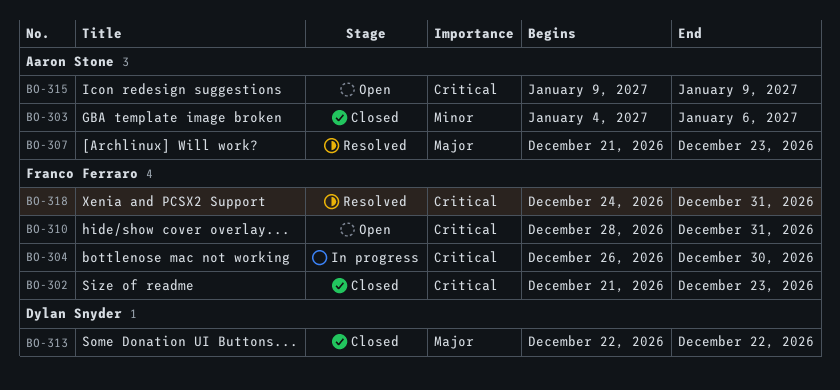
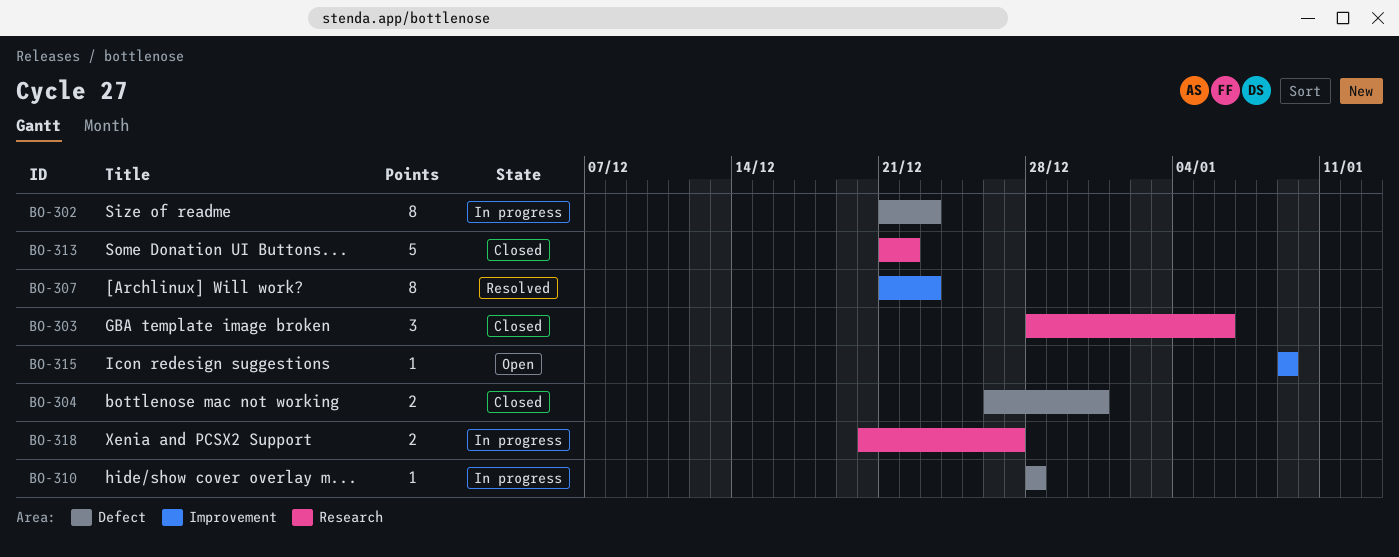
BO-302, status: Closed -> In progress
BO-303, start: Jan 4 -> Dec 28
BO-304, status: In progress -> Closed
BO-304, due: Dec 30 -> Dec 31
BO-310, status: Open -> In progress
BO-310, due: Dec 31 -> Dec 28
BO-313, start: Dec 22 -> Dec 21
BO-318, status: Resolved -> In progress
BO-318, start: Dec 24 -> Dec 20
BO-318, due: Dec 31 -> Dec 27

